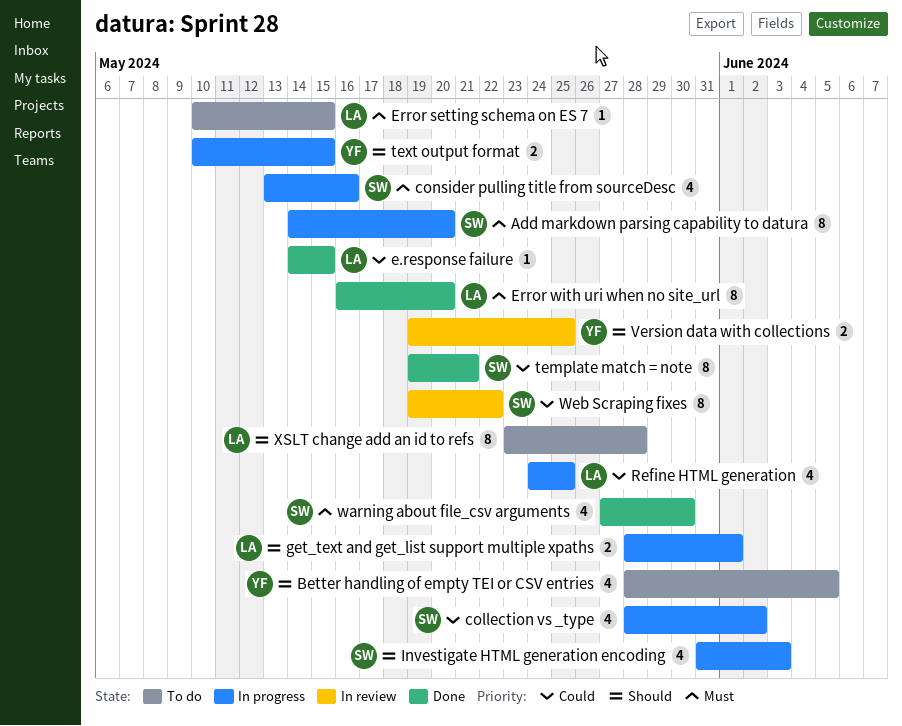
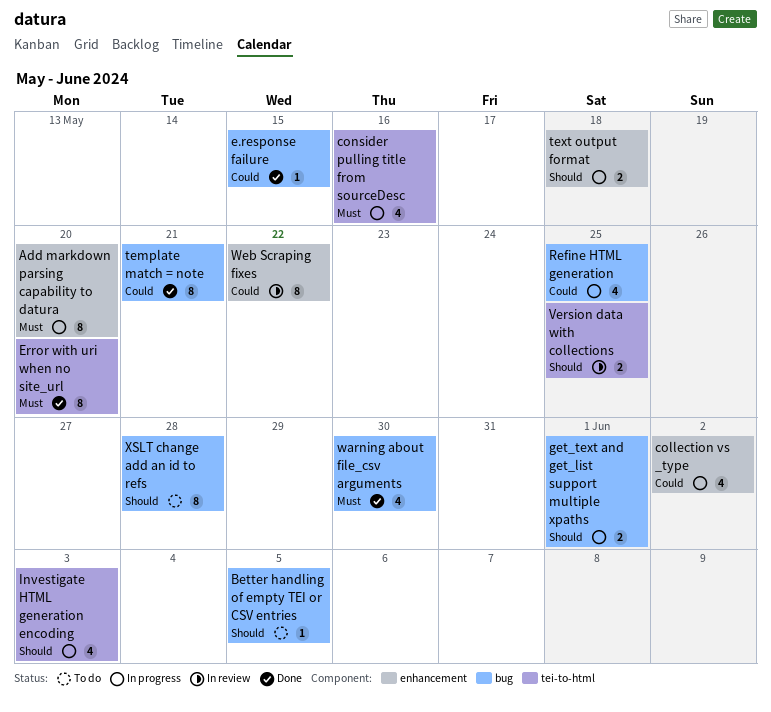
Better handling of empty TEI or CSV entries, estimate: 4 -> 1
Error setting schema on ES 7: present -> none
text output format, due: May 15 -> May 18

